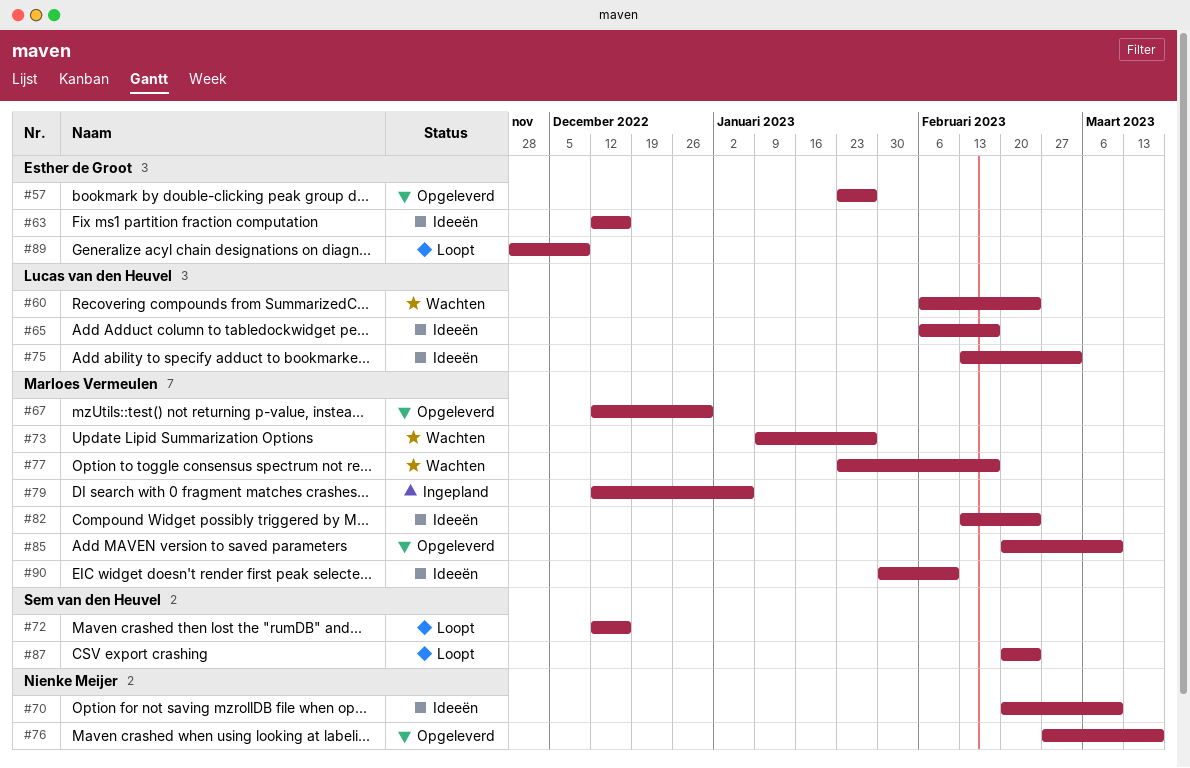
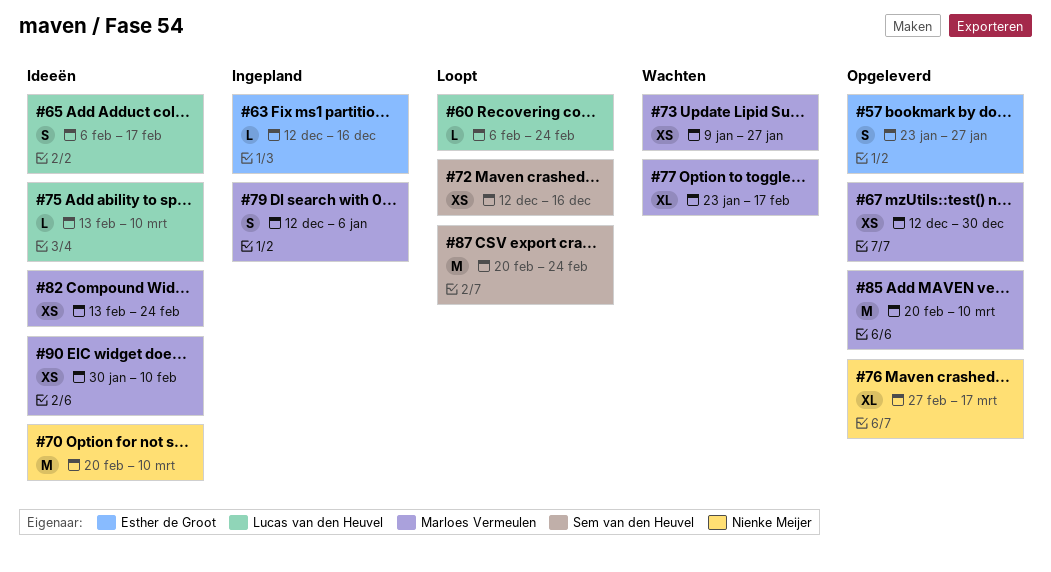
#60, status: Wachten -> Loopt
#63, status: Ideeën -> Ingepland
#75, due: Mar 3 -> Mar 10
#89: present -> none

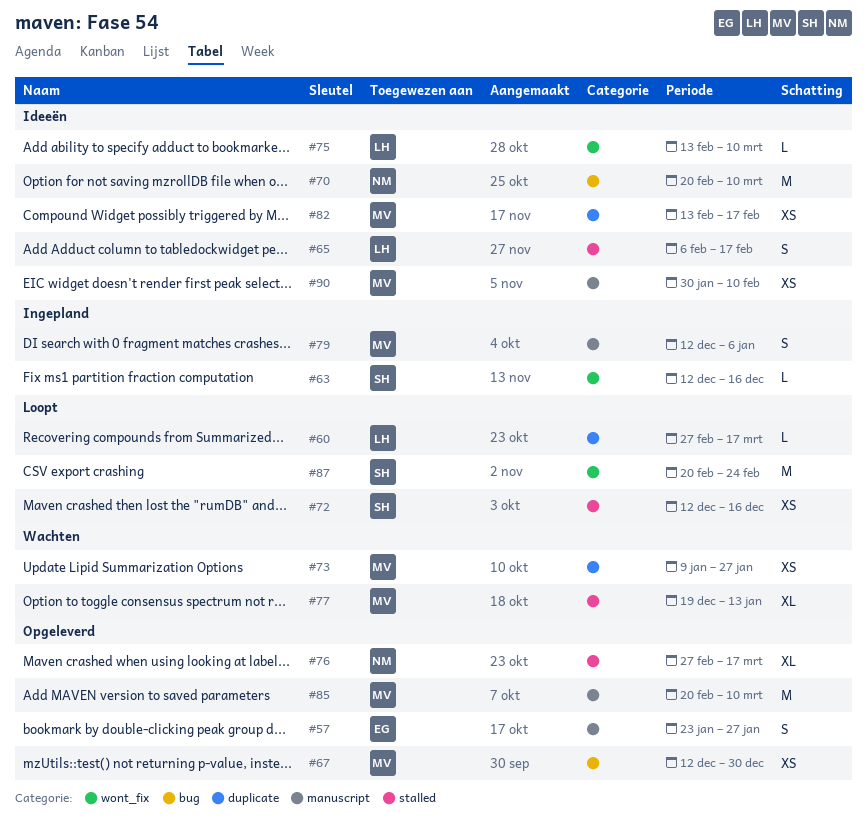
#60, start: Feb 6 -> Feb 27
#60, due: Feb 24 -> Mar 17
#63, owner: Esther de Groot -> Sem van den Heuvel
#77, start: Jan 23 -> Dec 19
#77, due: Feb 17 -> Jan 13
#82, due: Feb 24 -> Feb 17

